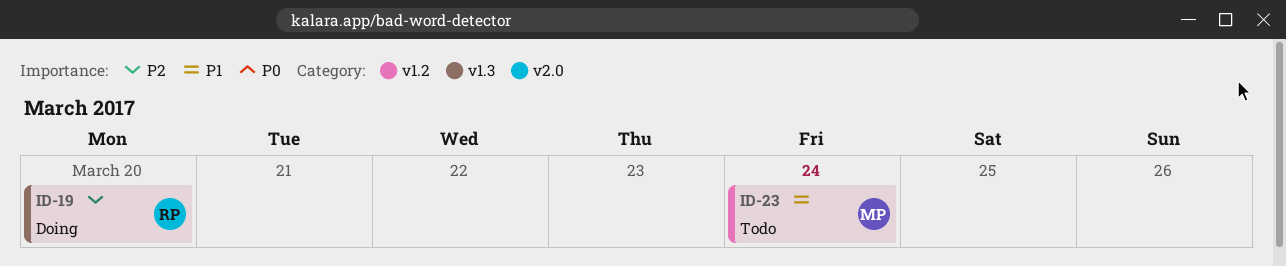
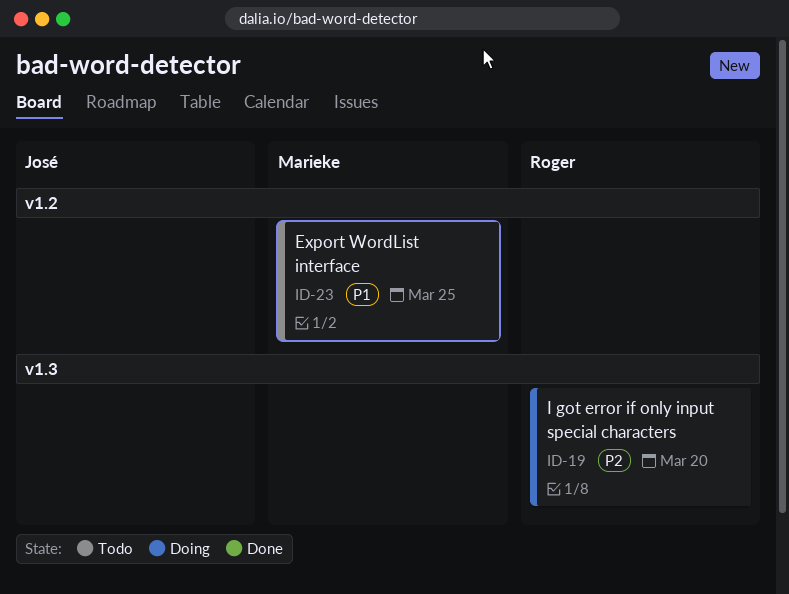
ID-23, due: Mar 24 -> Mar 25

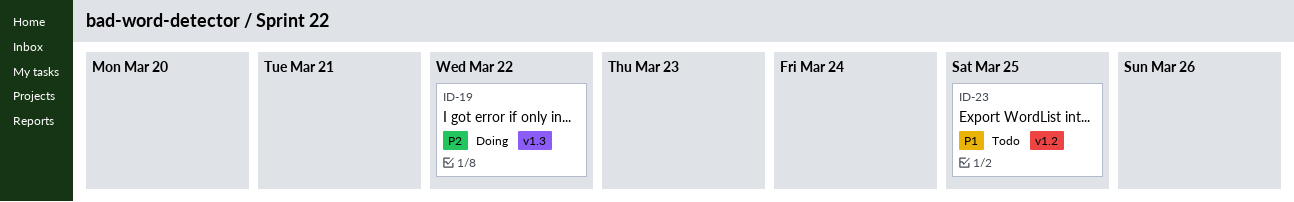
ID-19, due: Mar 20 -> Mar 22

